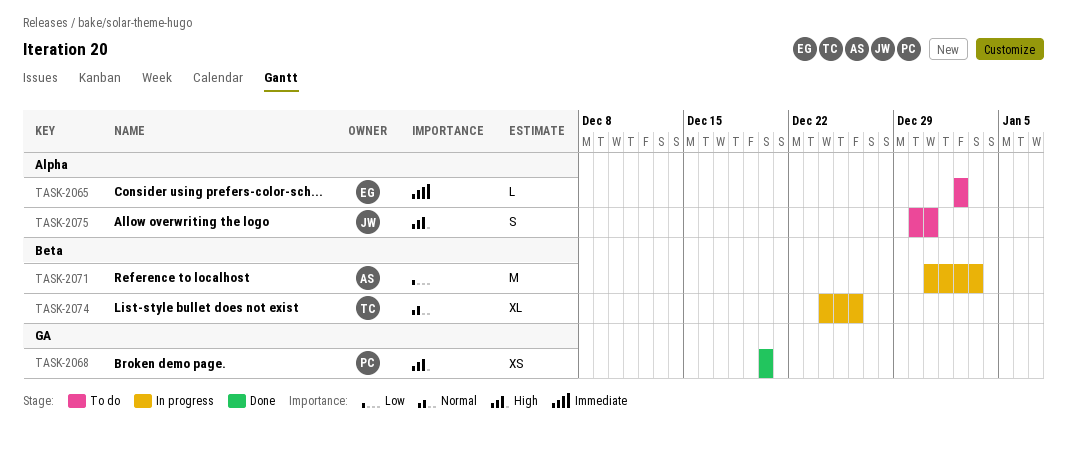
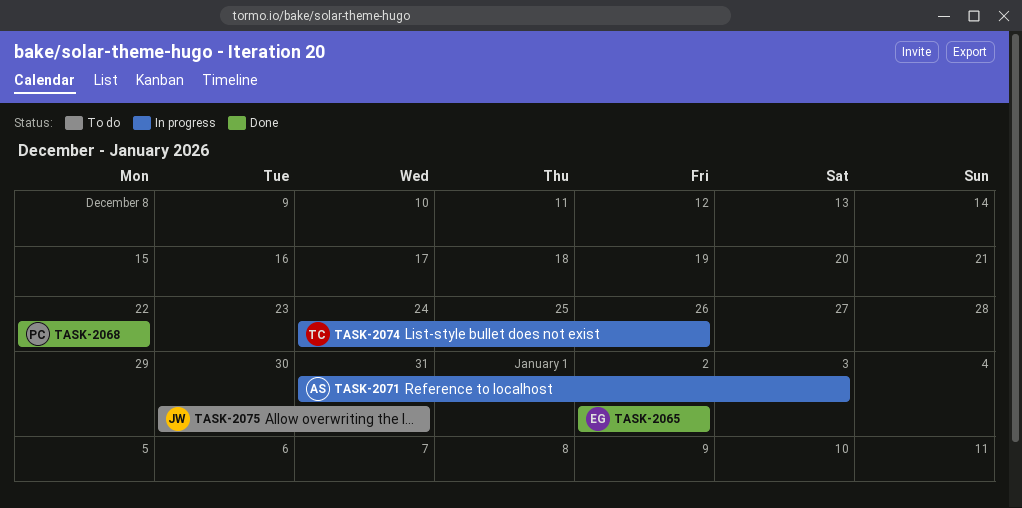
TASK-2065, status: To do -> Done
TASK-2068, start: Dec 20 -> Dec 22
TASK-2068, due: Dec 20 -> Dec 22

